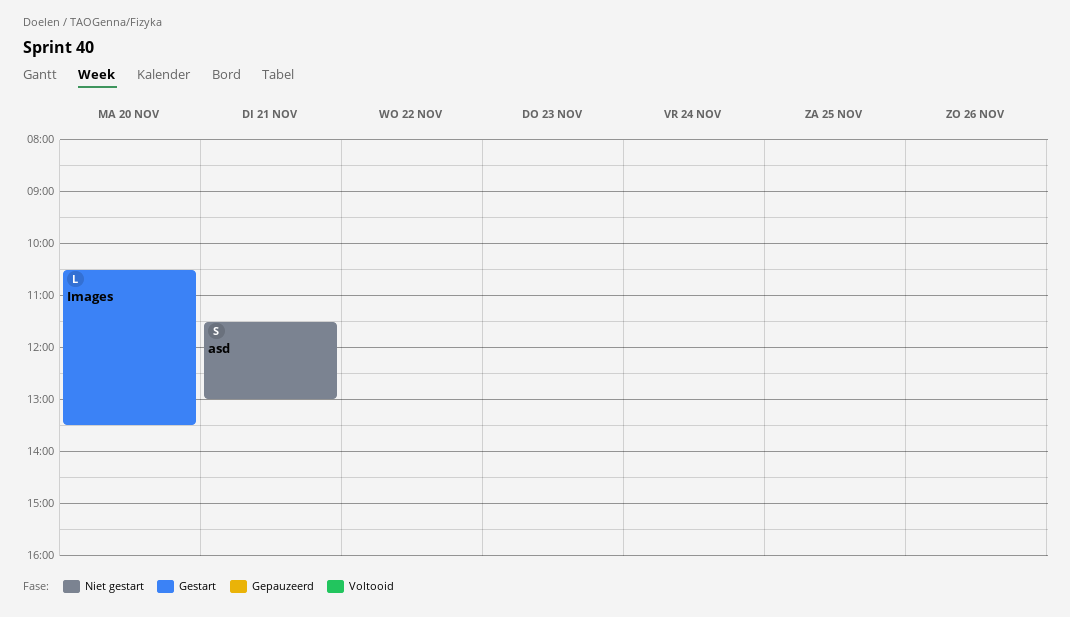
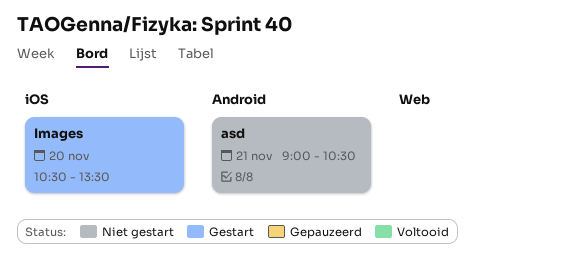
asd, begins: 11:30 -> 09:00
asd, ends: 13:00 -> 10:30

